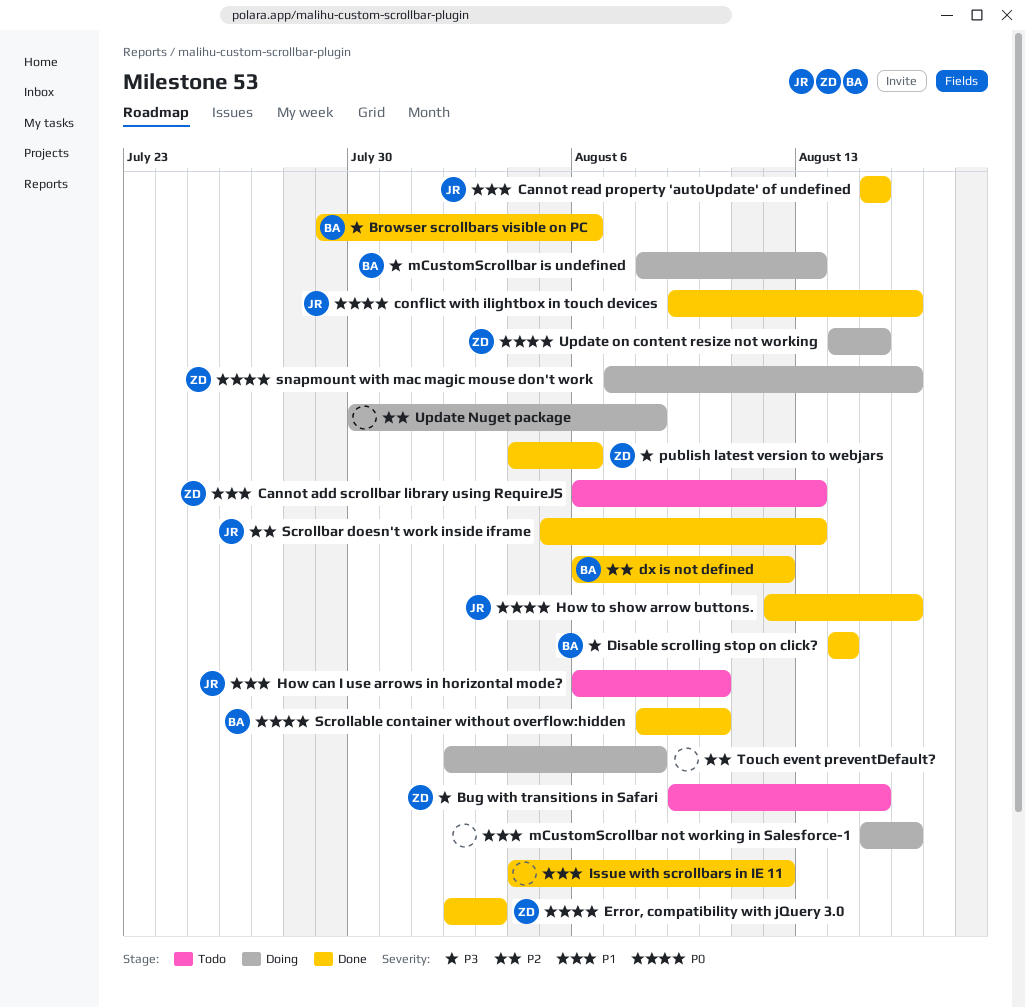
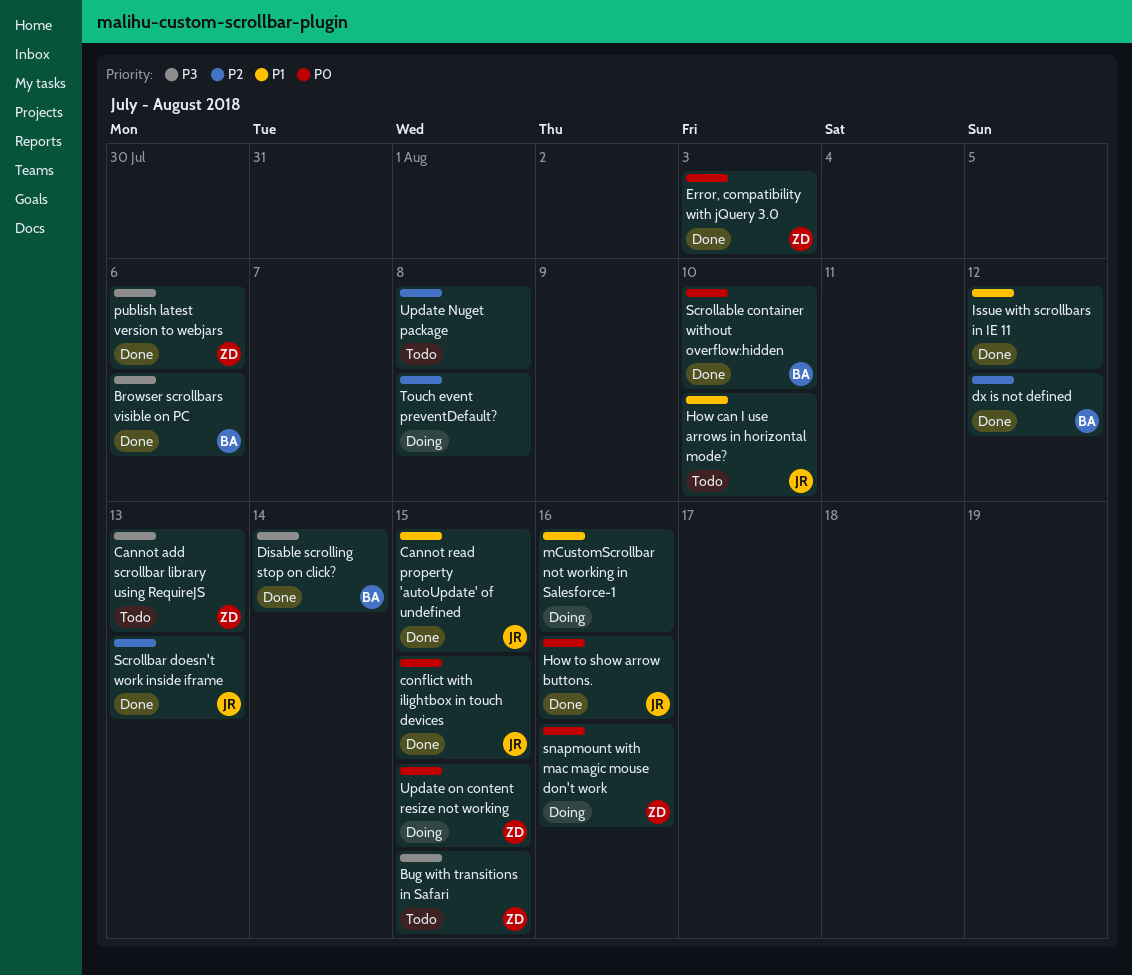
Cannot add scrollbar library using RequireJS, priority: P1 -> P3
conflict with ilightbox in touch devices, due: Aug 16 -> Aug 15
mCustomScrollbar is undefined: present -> none
Update Nuget package, status: Doing -> Todo

